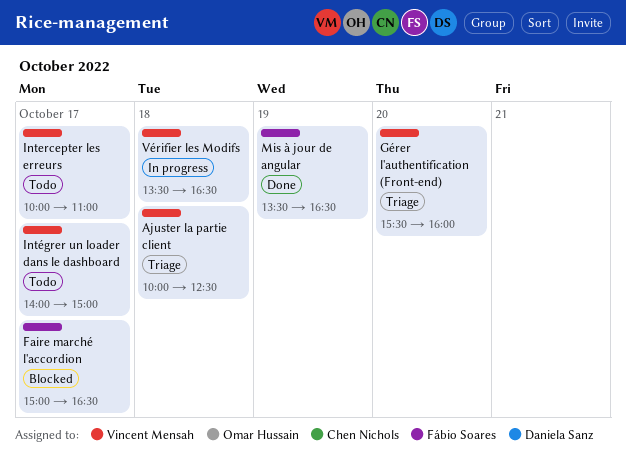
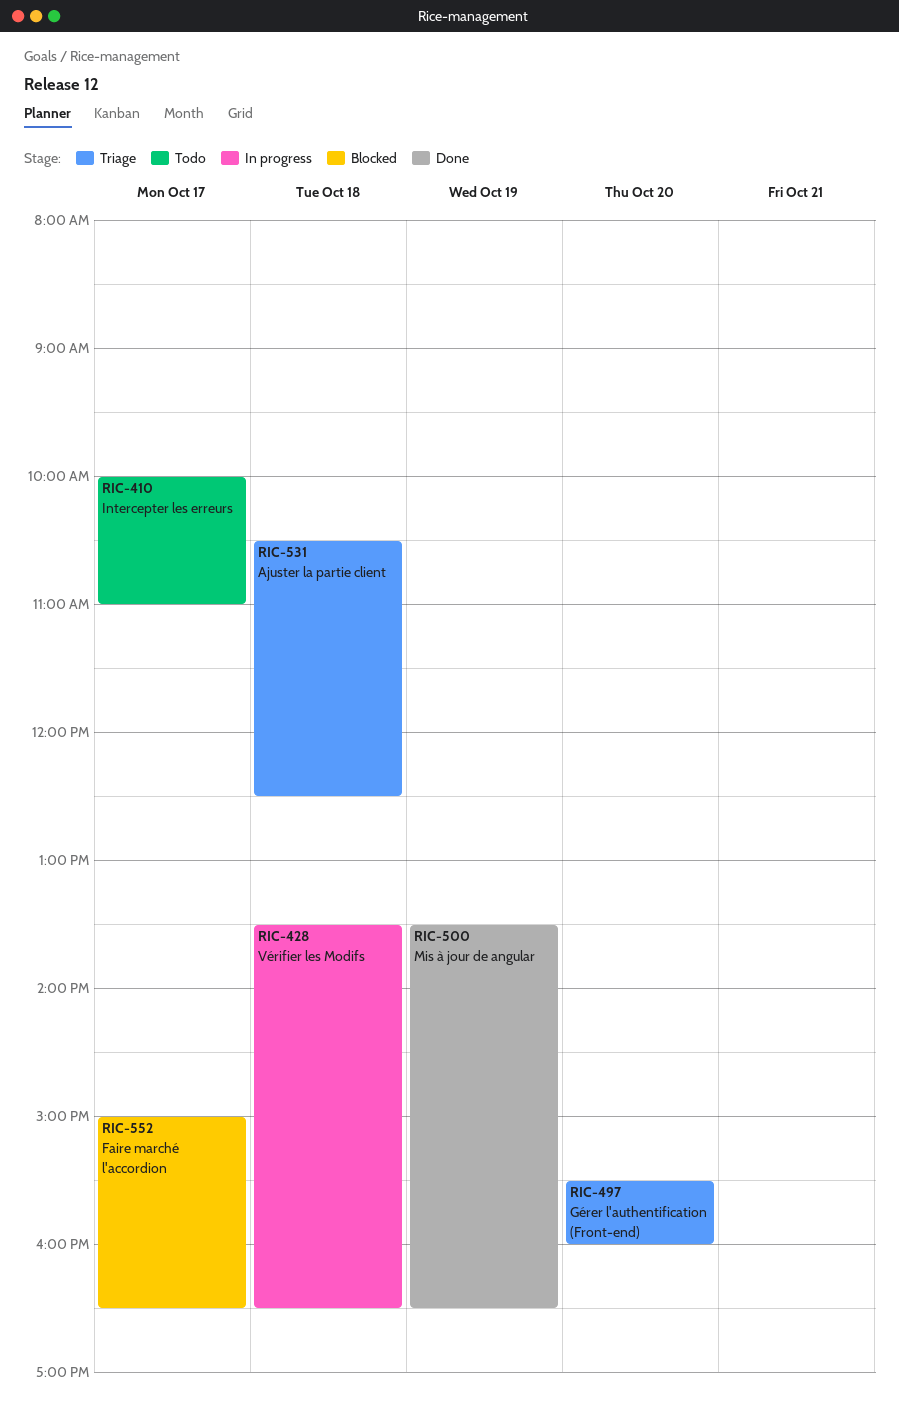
Ajuster la partie client, begins: 10:00 -> 10:30
Intégrer un loader dans le dashboard: present -> none

